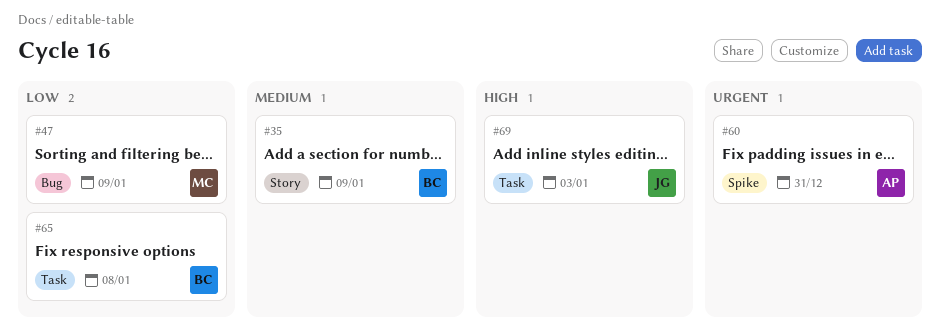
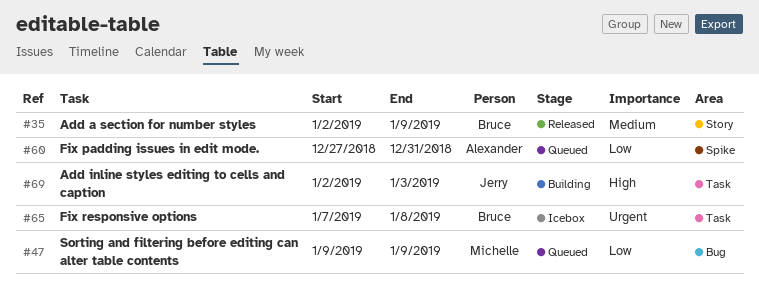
#60, priority: Urgent -> Low
#65, priority: Low -> Urgent

